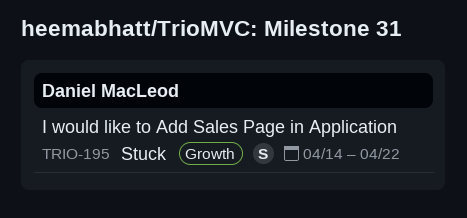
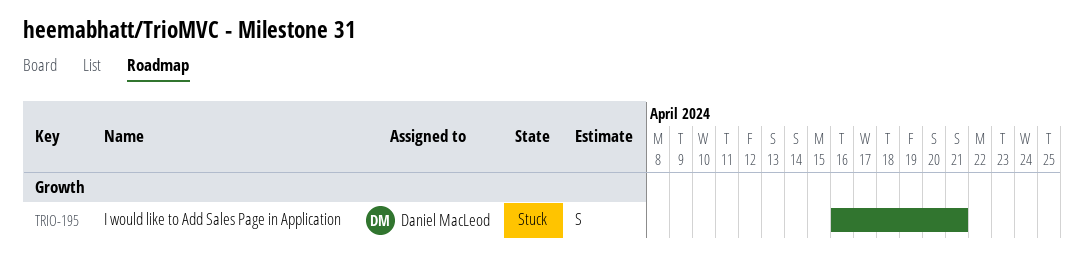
TRIO-195, start: Apr 14 -> Apr 16
TRIO-195, due: Apr 22 -> Apr 21

